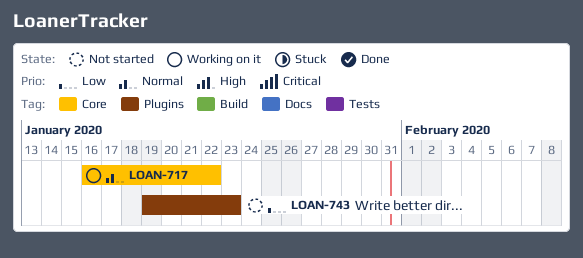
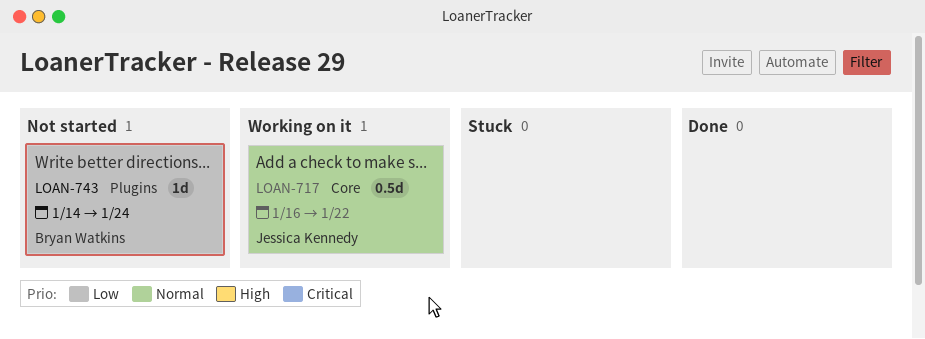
LOAN-743, start: Jan 19 -> Jan 14
LOAN-743, due: Jan 23 -> Jan 24

